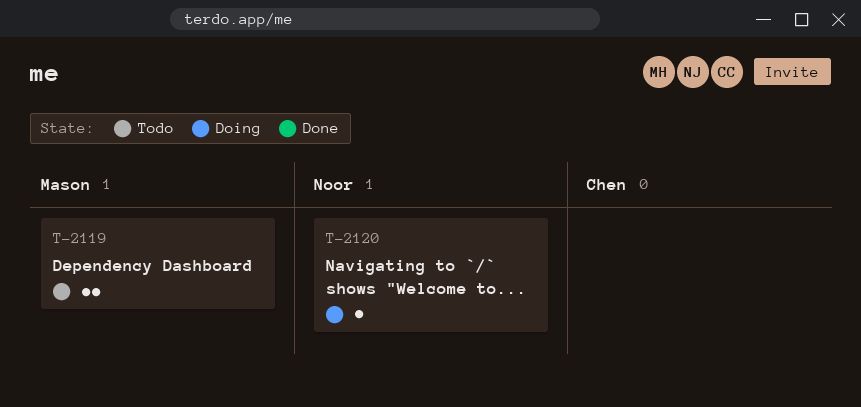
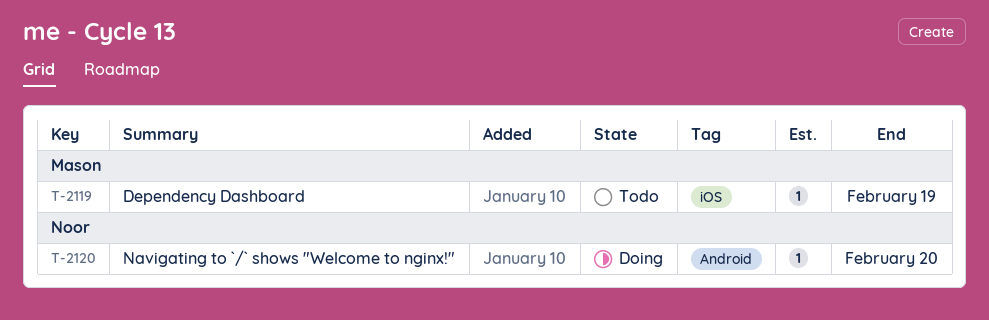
T-2119, estimate: 2 -> 1

